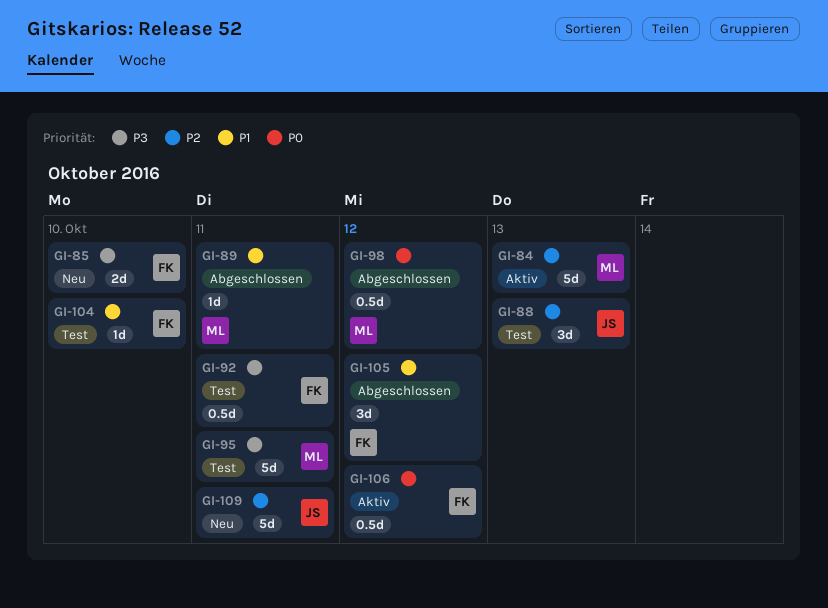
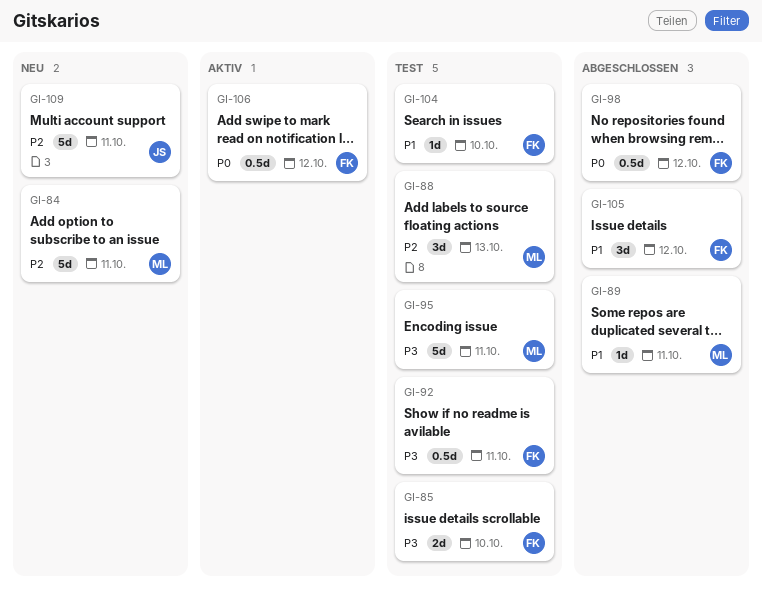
GI-84, status: Aktiv -> Neu
GI-84, due: Oct 13 -> Oct 11
GI-85, status: Neu -> Test
GI-88, owner: JS -> ML
GI-98, owner: ML -> FK

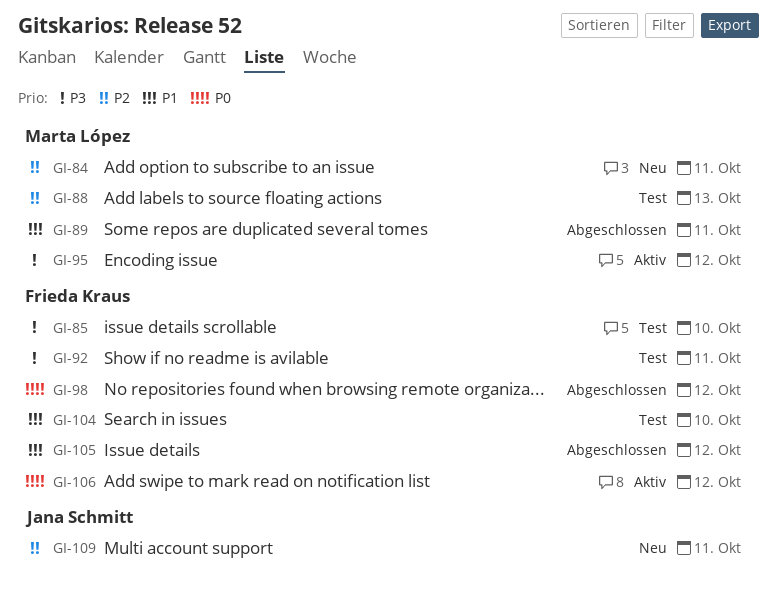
GI-95, status: Test -> Aktiv
GI-95, due: Oct 11 -> Oct 12

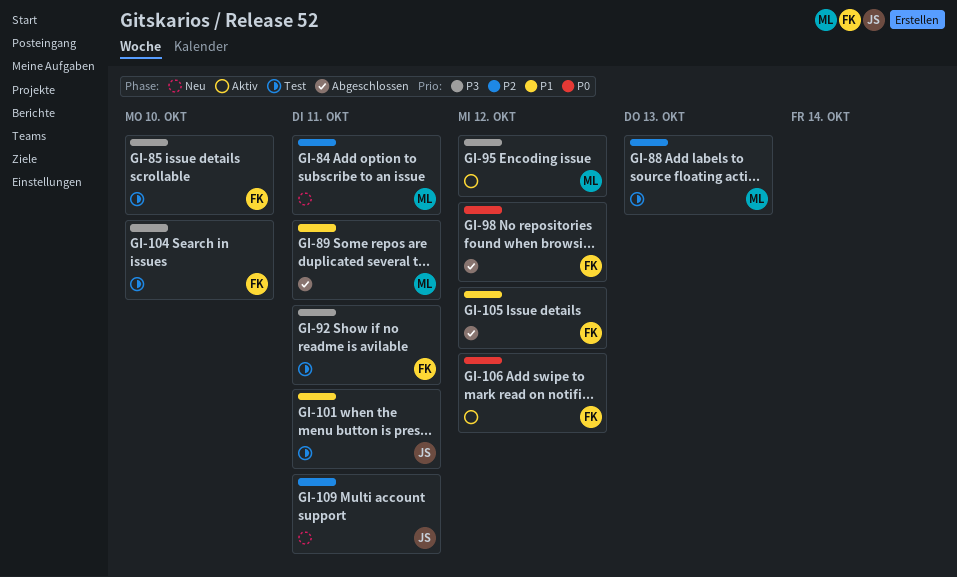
GI-101: none -> present
GI-104, priority: P1 -> P3

